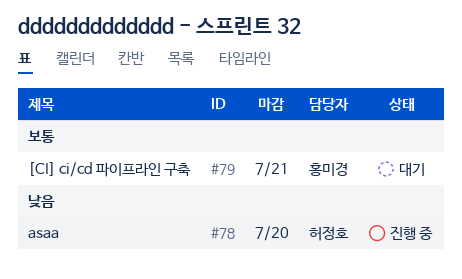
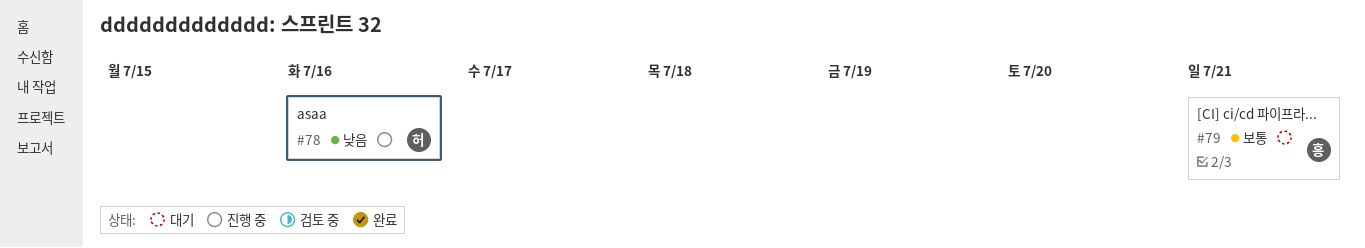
#78, due: Jul 20 -> Jul 16

